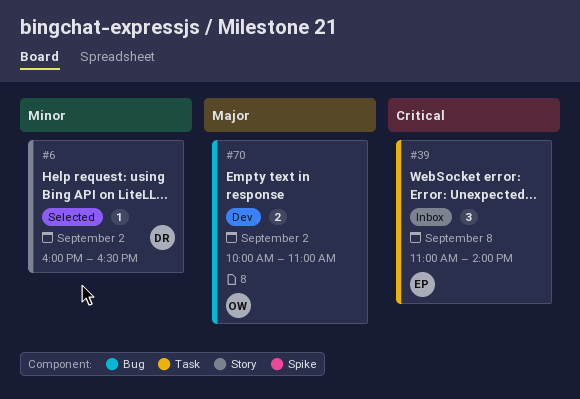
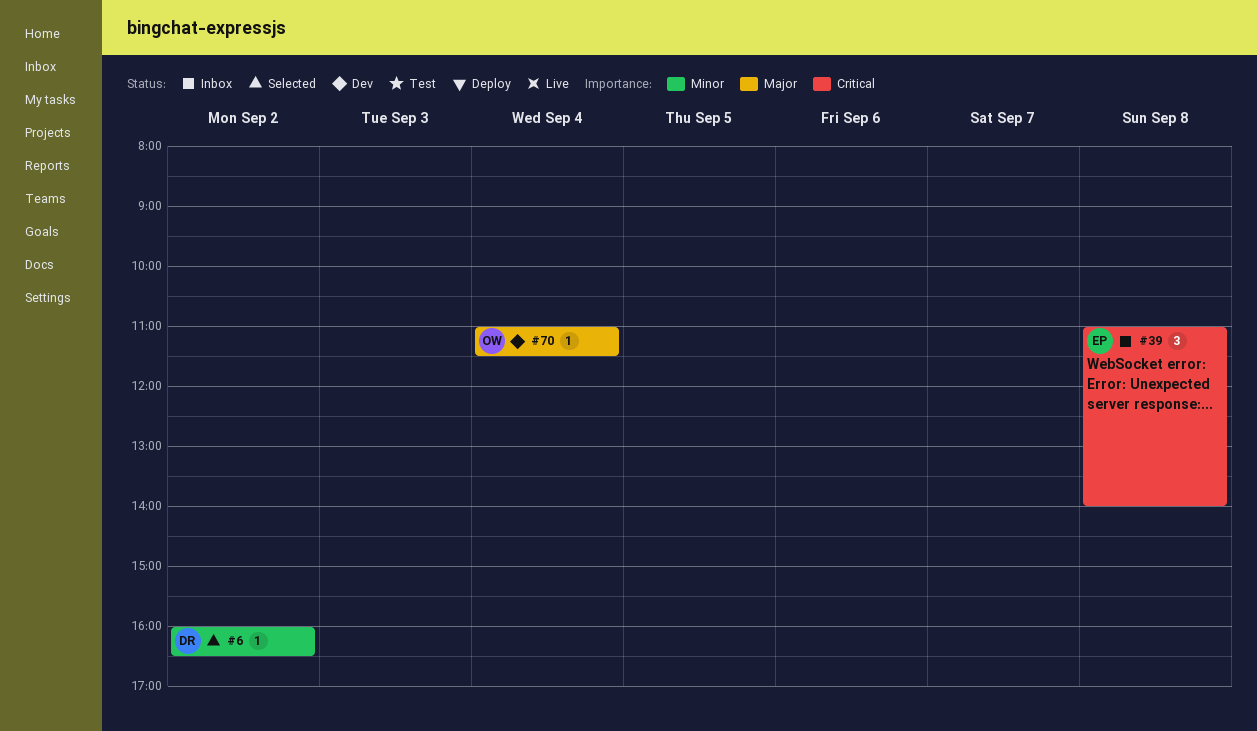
#70, estimate: 2 -> 1
#70, day: Sep 2 -> Sep 4
#70, begins: 10:00 -> 11:00
#70, ends: 11:00 -> 11:30

